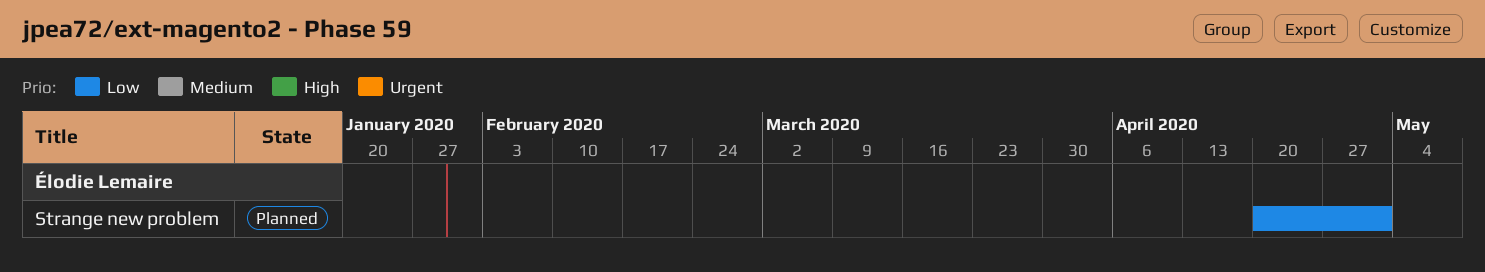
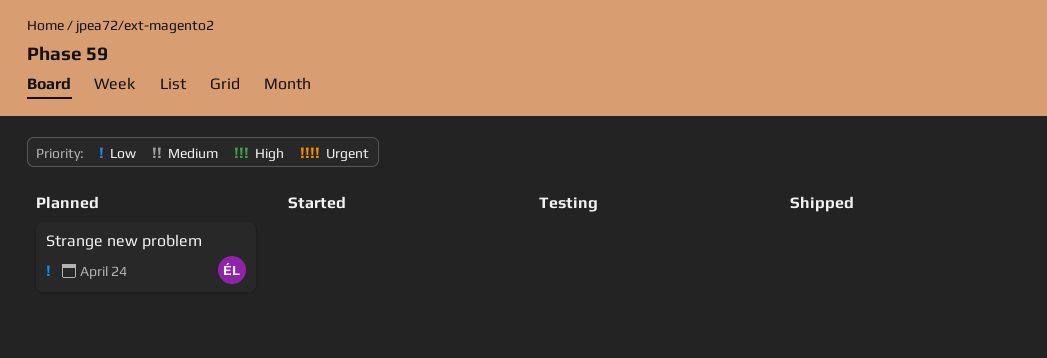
Strange new problem, due: May 1 -> Apr 24

